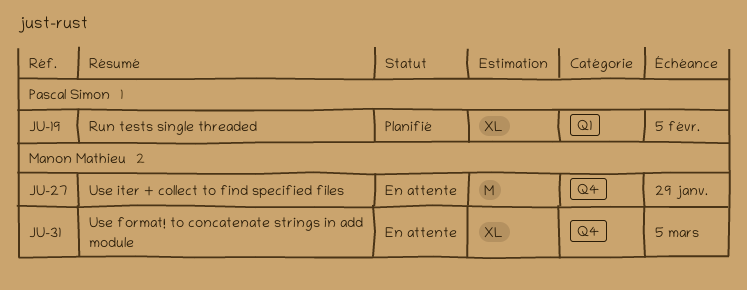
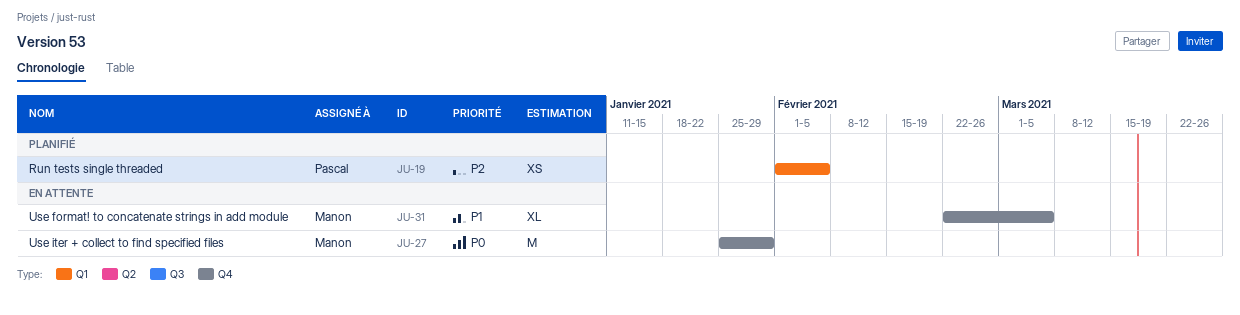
JU-19, estimate: XL -> XS

